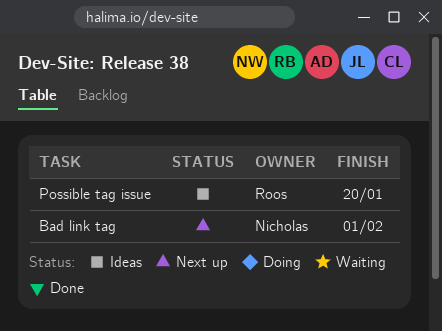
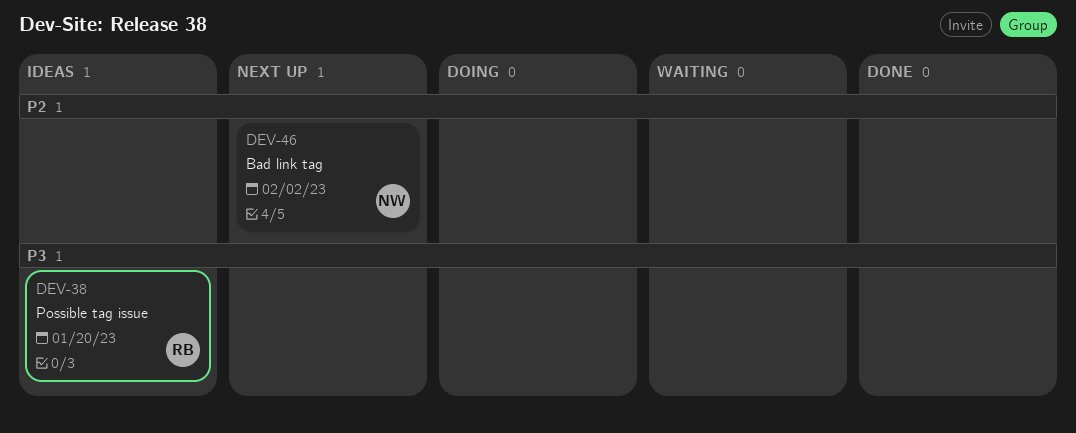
Bad link tag, due: Feb 1 -> Feb 2

